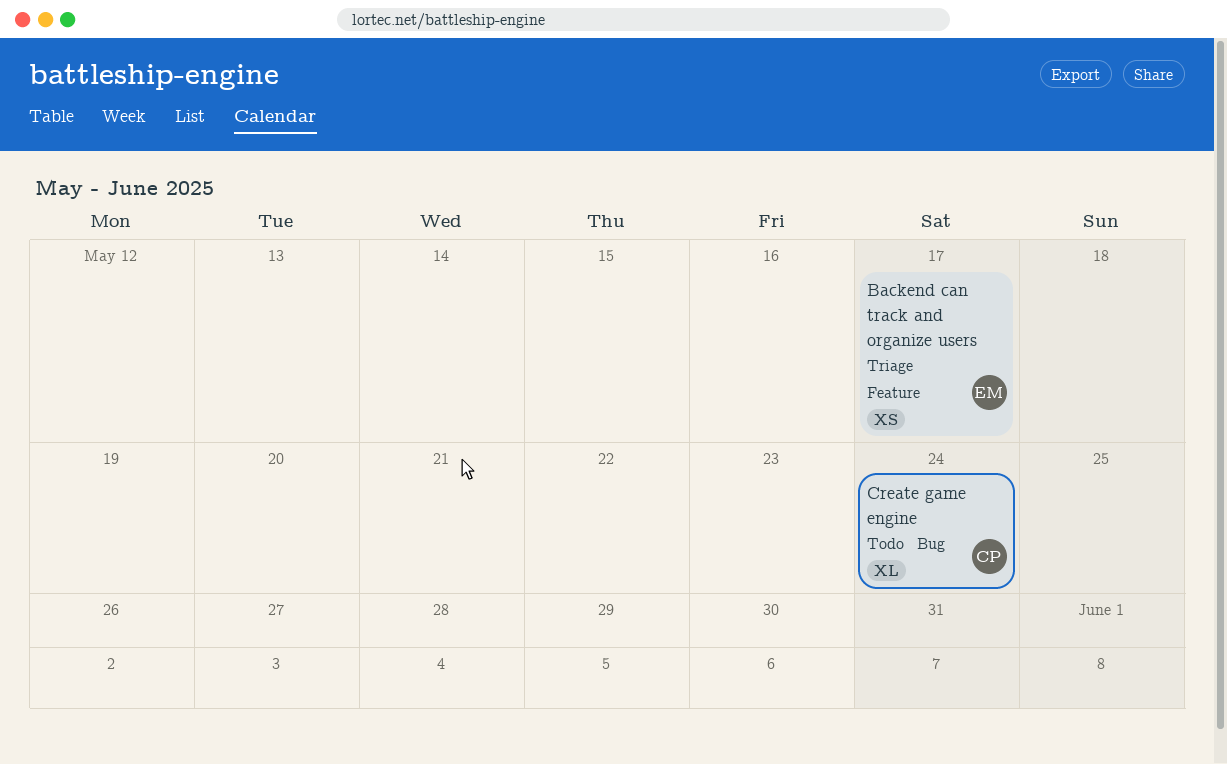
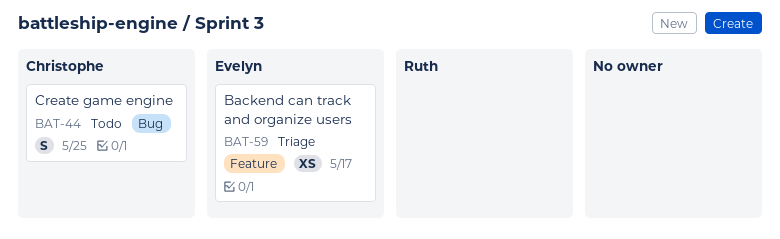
Create game engine, estimate: XL -> S
Create game engine, due: May 24 -> May 25

